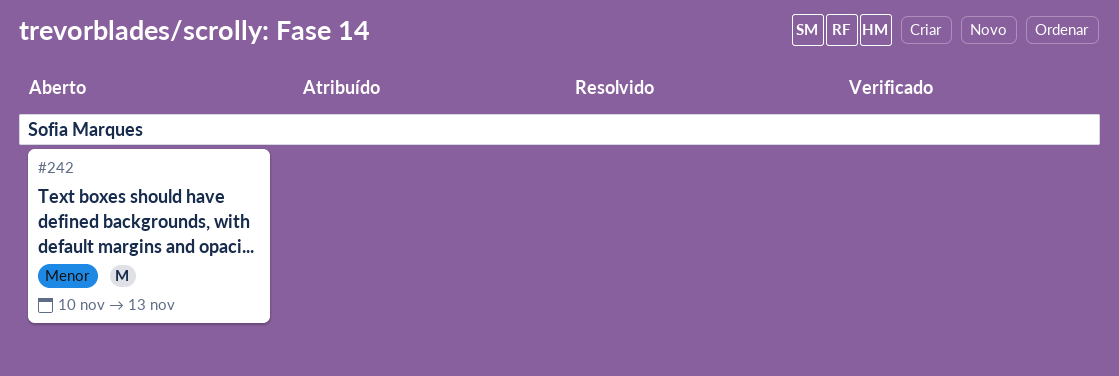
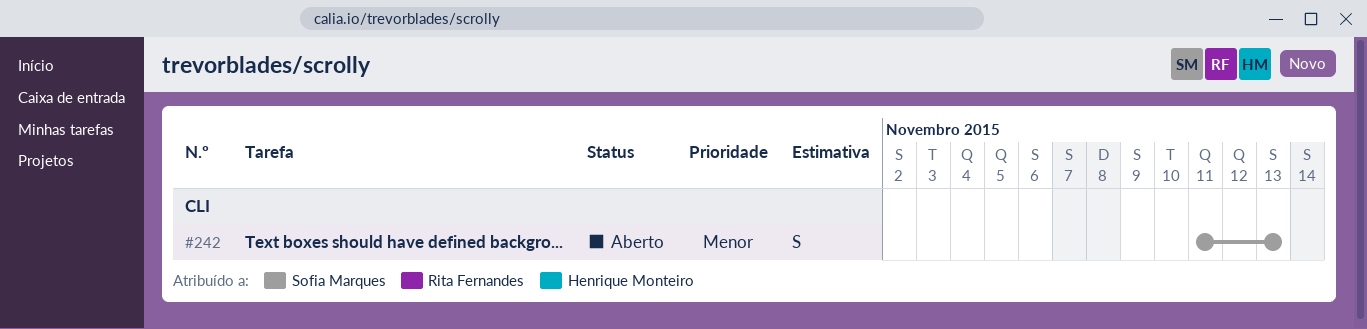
#242, estimate: M -> S
#242, start: Nov 10 -> Nov 11

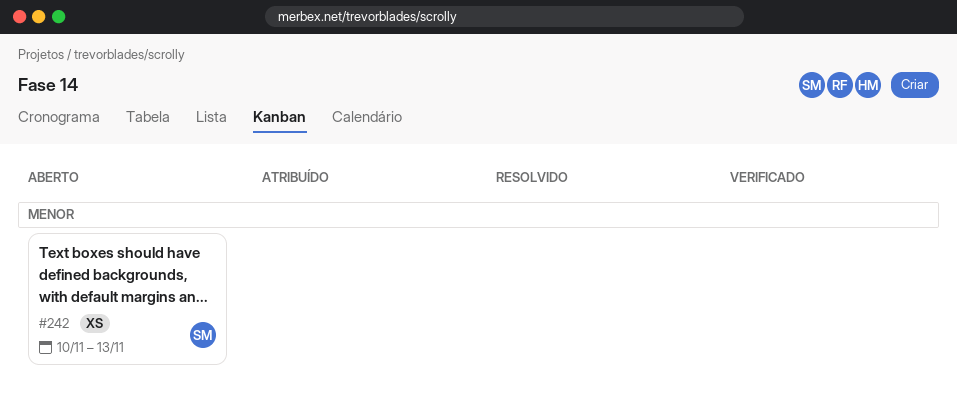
#242, estimate: S -> XS
#242, start: Nov 11 -> Nov 10

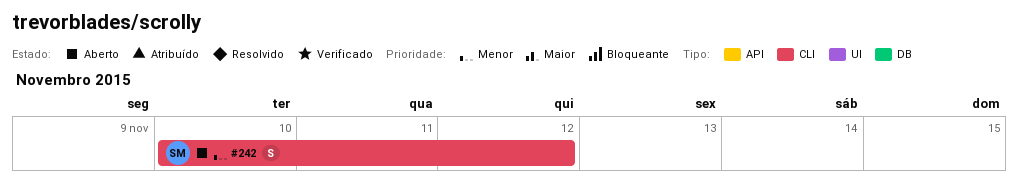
#242, estimate: XS -> S
#242, due: Nov 13 -> Nov 12

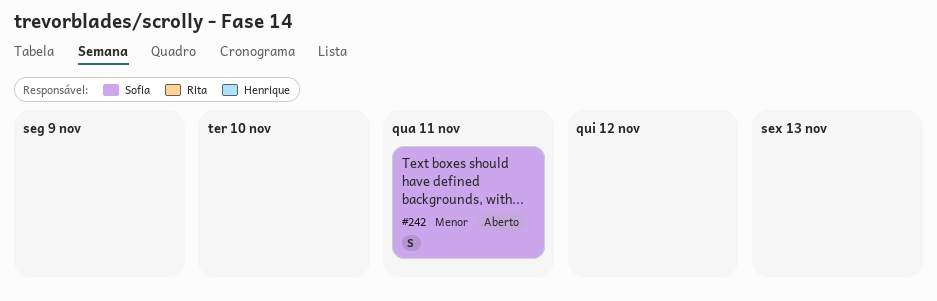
#242, due: Nov 12 -> Nov 11

